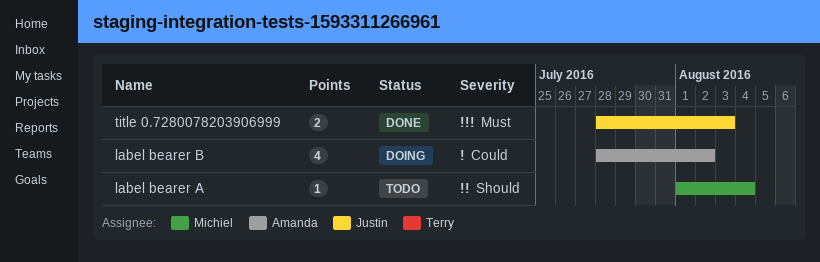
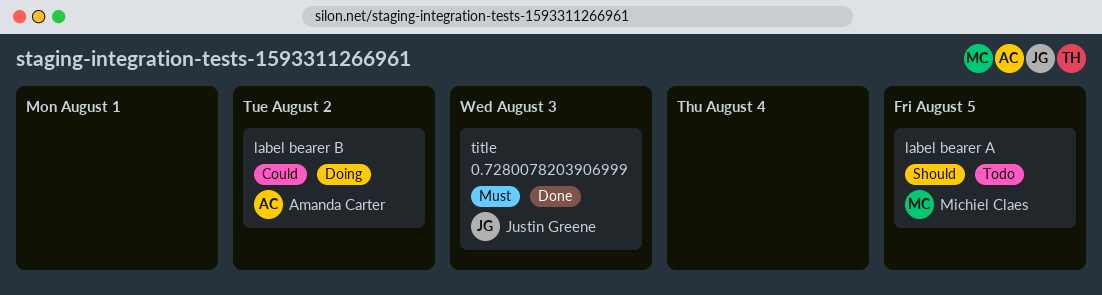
label bearer A, due: Aug 4 -> Aug 5

